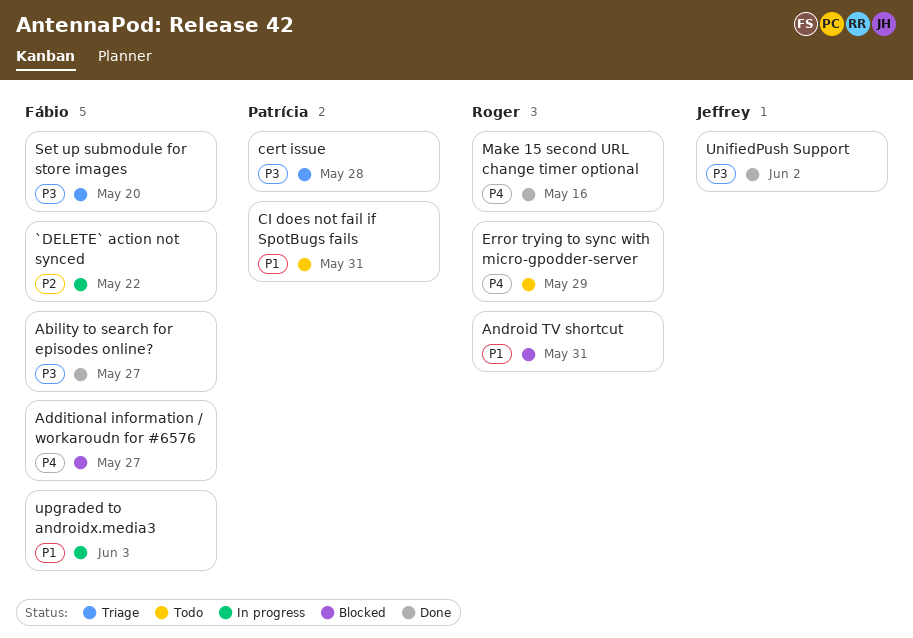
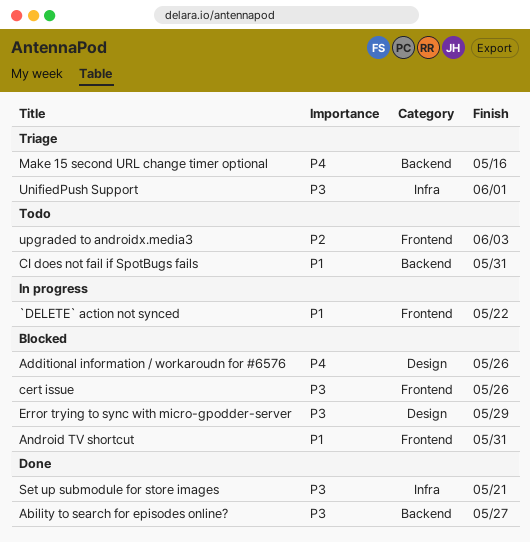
`DELETE` action not synced, priority: P2 -> P1
Additional information / workaroudn for #6576, due: May 27 -> May 26
cert issue, status: Triage -> Blocked
cert issue, due: May 28 -> May 26
Error trying to sync with micro-gpodder-server, status: Todo -> Blocked
Error trying to sync with micro-gpodder-server, priority: P4 -> P3
Make 15 second URL change timer optional, status: Done -> Triage
Set up submodule for store images, status: Triage -> Done
Set up submodule for store images, due: May 20 -> May 21
UnifiedPush Support, status: Done -> Triage
UnifiedPush Support, due: Jun 2 -> Jun 1
upgraded to androidx.media3, status: In progress -> Todo
upgraded to androidx.media3, priority: P1 -> P2

